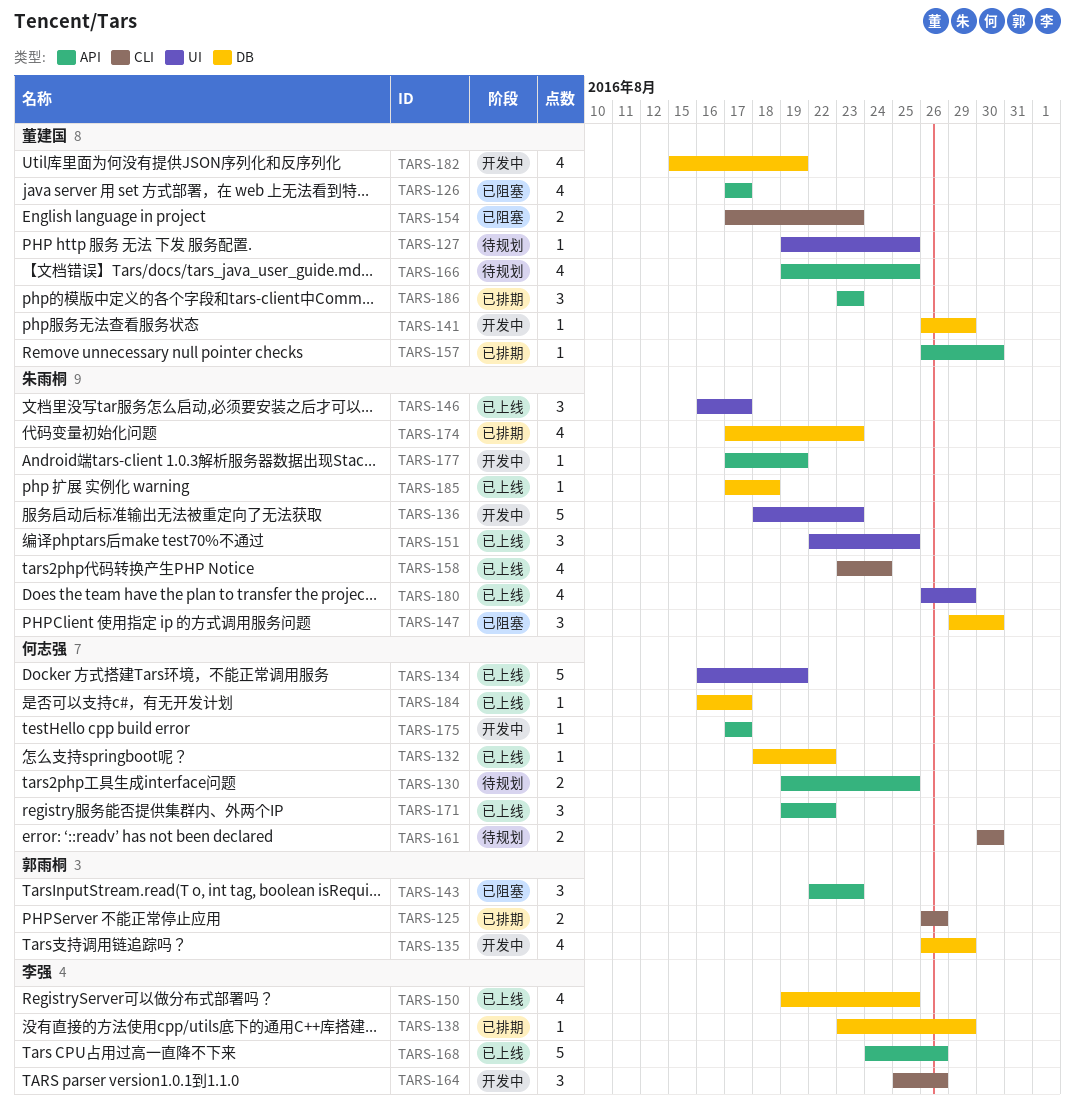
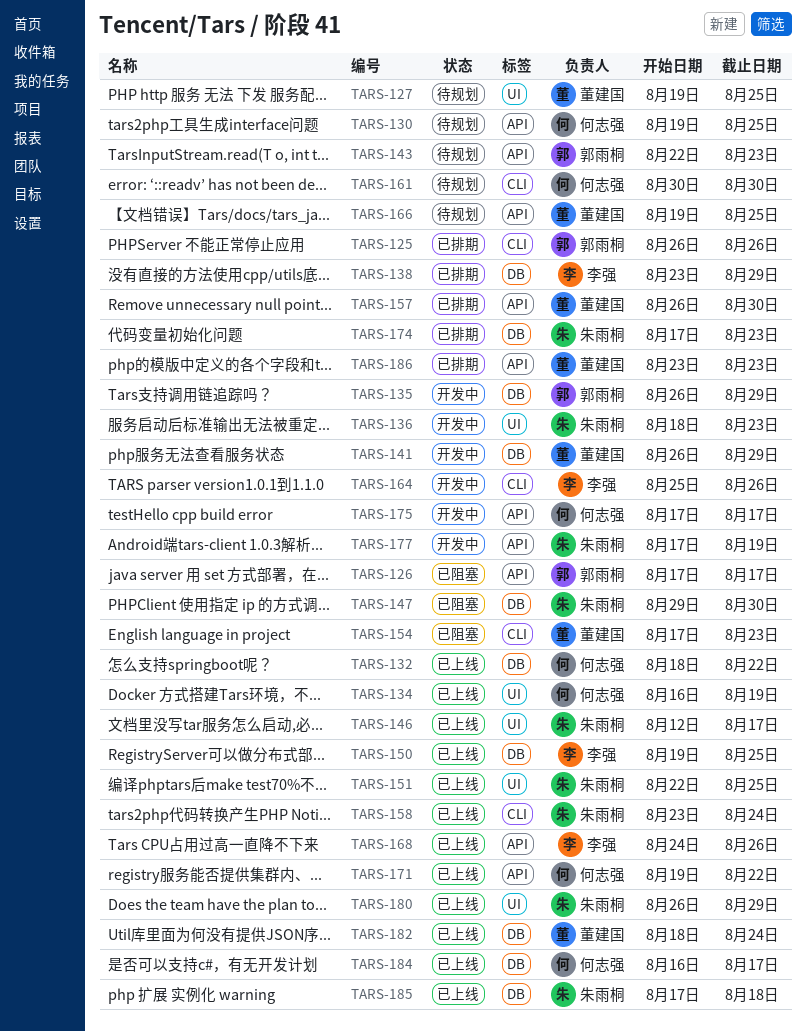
TARS-126, owner: 董建国 -> 郭雨桐
TARS-143, status: 已阻塞 -> 待规划
TARS-146, start: Aug 16 -> Aug 12
TARS-182, status: 开发中 -> 已上线
TARS-182, start: Aug 15 -> Aug 18
TARS-182, due: Aug 19 -> Aug 24

